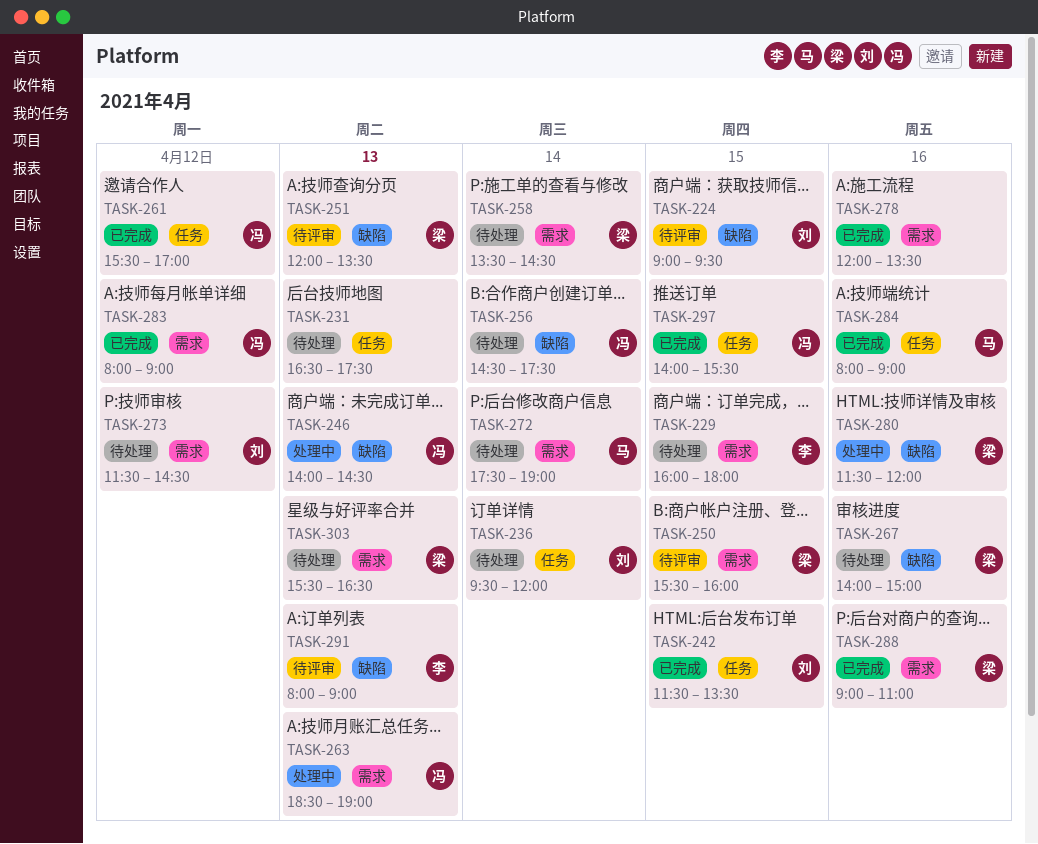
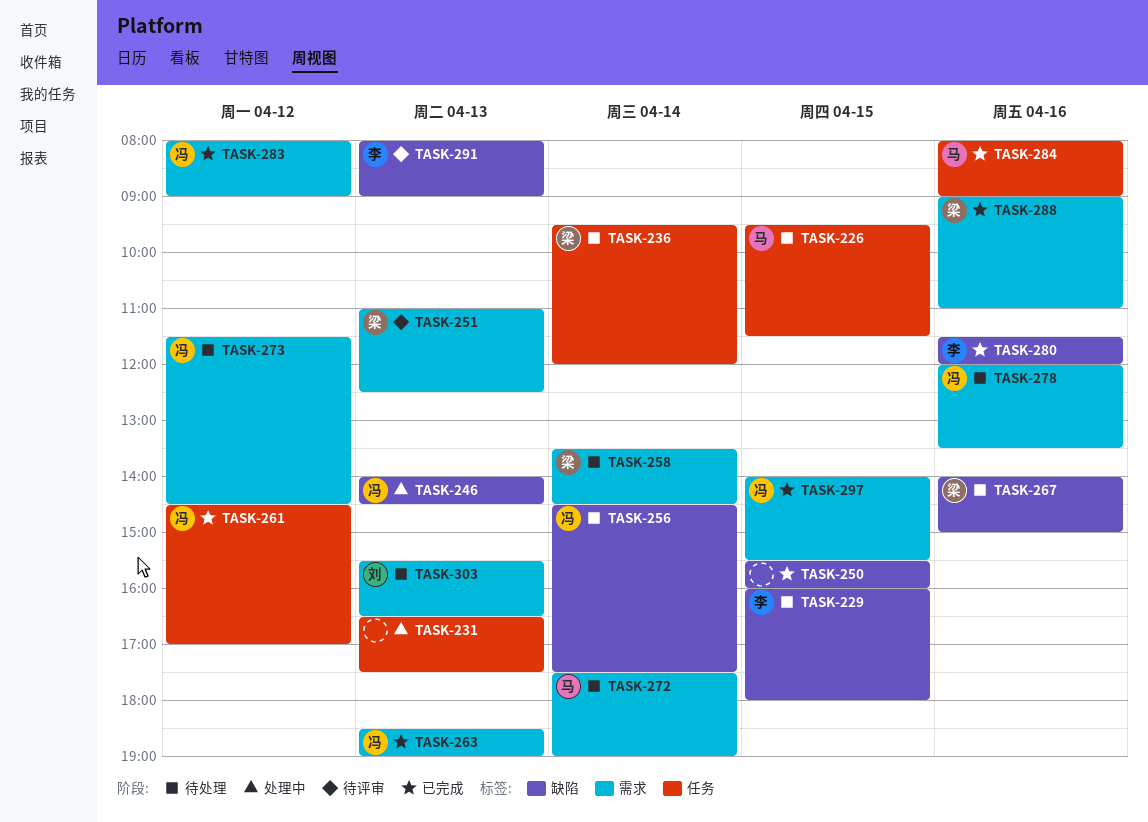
TASK-224: present -> none
TASK-226: none -> present
TASK-229, label: 需求 -> 缺陷
TASK-231, status: 待处理 -> 处理中
TASK-236, owner: 刘 -> 梁
TASK-242: present -> none
TASK-250, status: 待评审 -> 已完成
TASK-250, owner: 梁 -> none
TASK-250, label: 需求 -> 缺陷
TASK-251, label: 缺陷 -> 需求
TASK-251, begins: 12:00 -> 11:00
TASK-251, ends: 13:30 -> 12:30
TASK-261, begins: 15:30 -> 14:30
TASK-263, status: 处理中 -> 已完成
TASK-273, owner: 刘 -> 冯
TASK-278, status: 已完成 -> 待处理
TASK-278, owner: none -> 冯
TASK-280, status: 处理中 -> 已完成
TASK-280, owner: 梁 -> 李
TASK-297, label: 任务 -> 需求
TASK-303, owner: 梁 -> 刘

